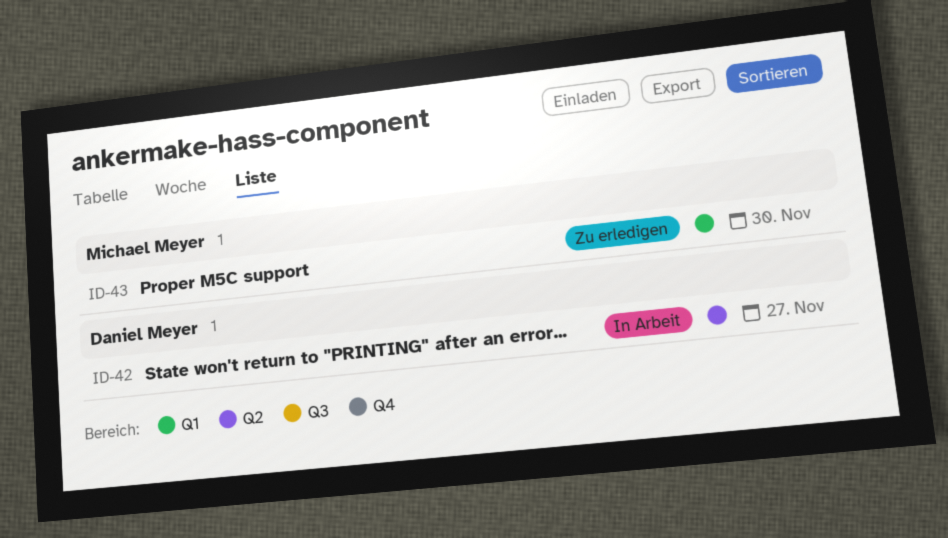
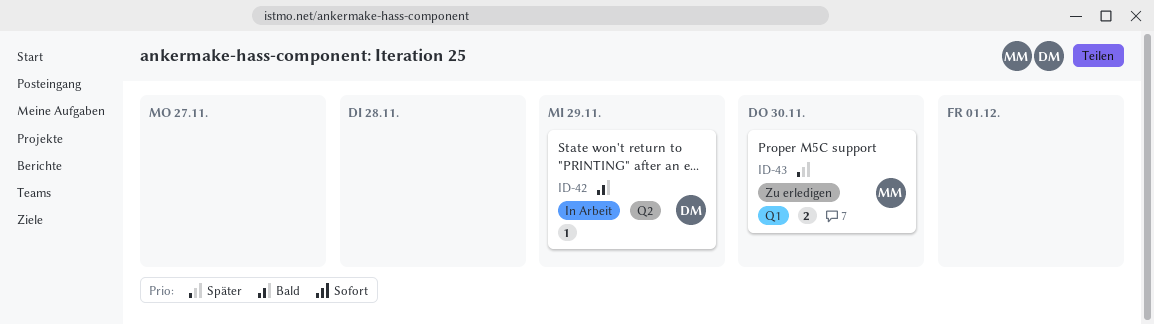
ID-42, due: Nov 27 -> Nov 29

